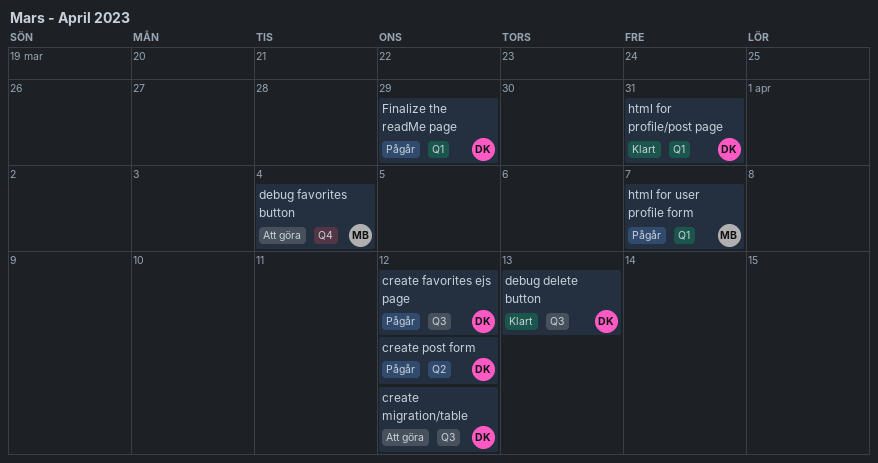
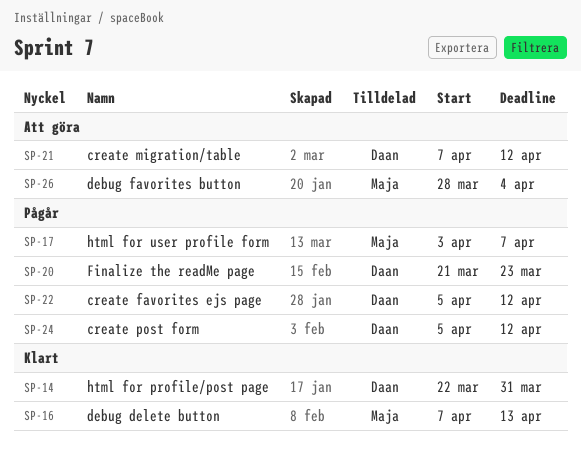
debug delete button, owner: Daan -> Maja
Finalize the readMe page, due: Mar 29 -> Mar 23

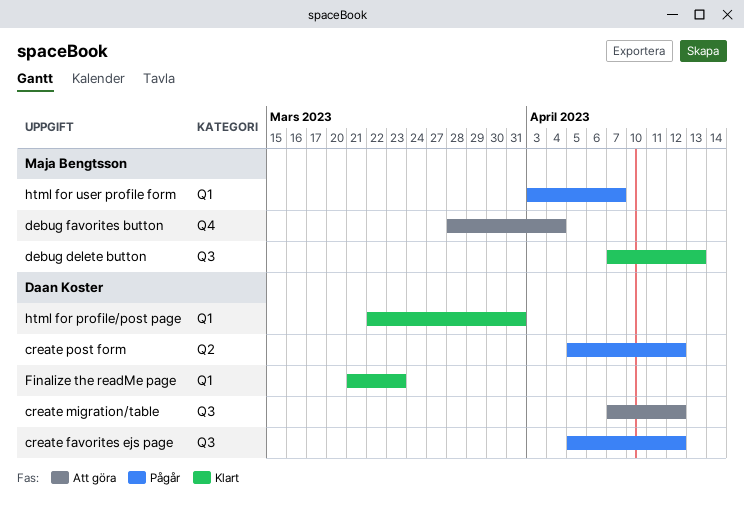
Finalize the readMe page, status: Pågår -> Klart

